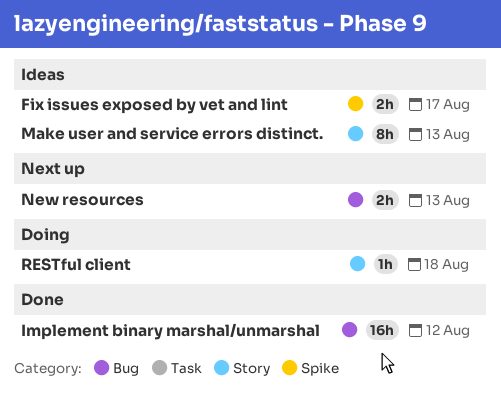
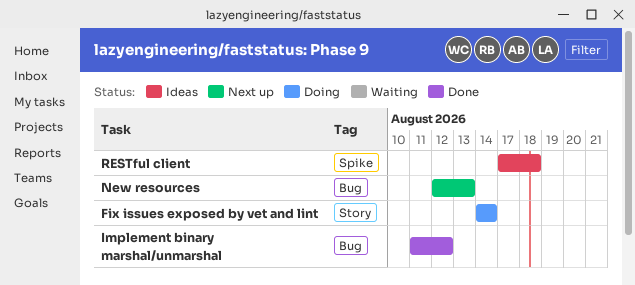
Fix issues exposed by vet and lint, status: Ideas -> Doing
Fix issues exposed by vet and lint, label: Spike -> Story
Fix issues exposed by vet and lint, due: Aug 17 -> Aug 14
Make user and service errors distinct.: present -> none
RESTful client, status: Doing -> Ideas
RESTful client, label: Story -> Spike

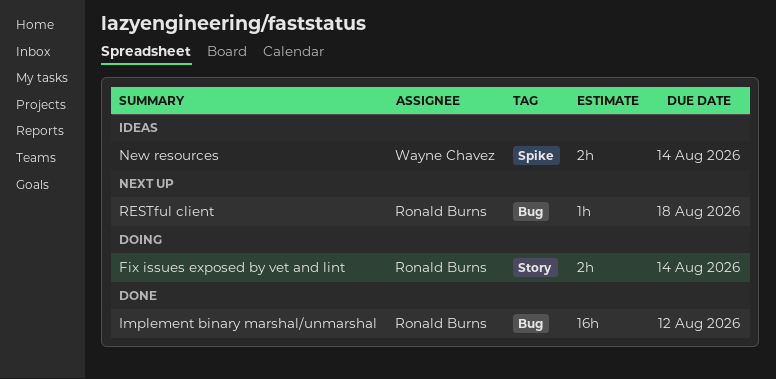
New resources, status: Next up -> Ideas
New resources, label: Bug -> Spike
New resources, due: Aug 13 -> Aug 14
RESTful client, status: Ideas -> Next up
RESTful client, label: Spike -> Bug

